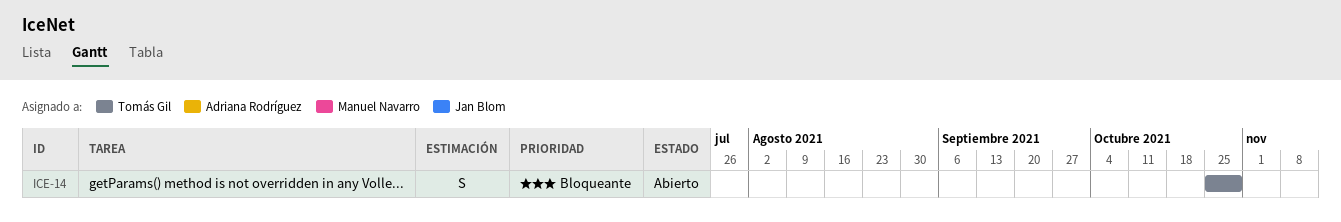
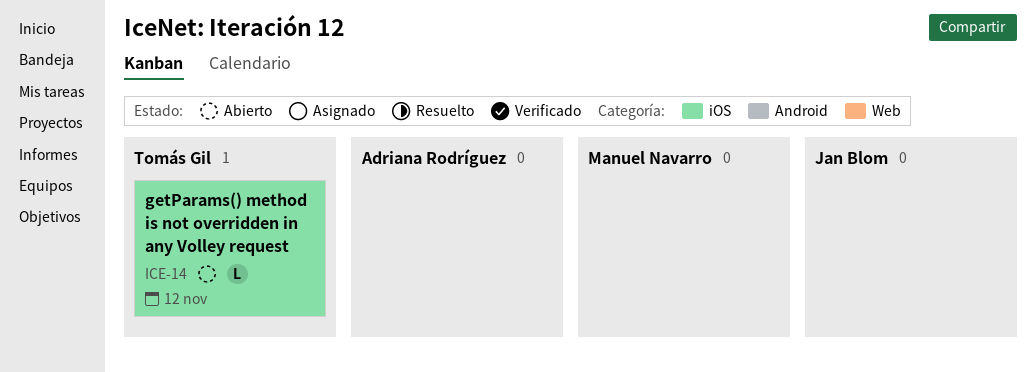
ICE-14, estimate: S -> L
ICE-14, due: Oct 29 -> Nov 12

